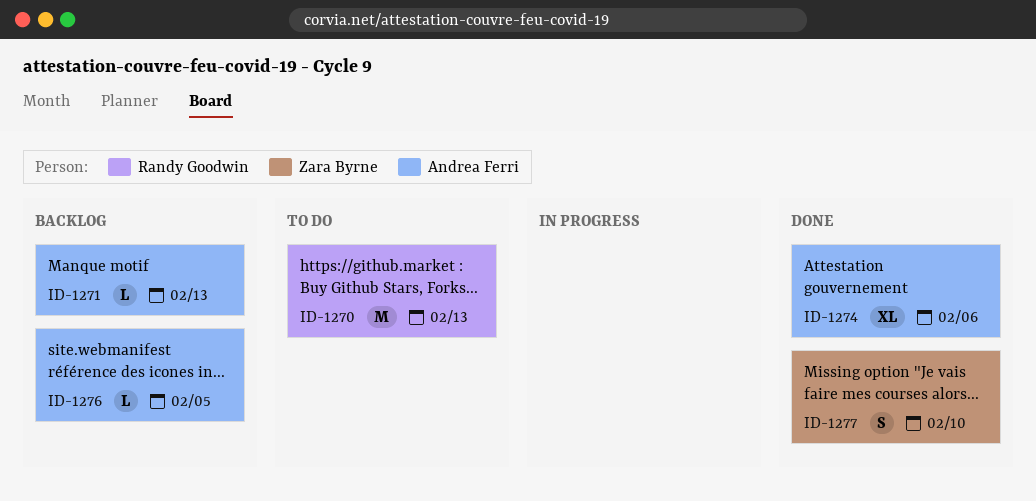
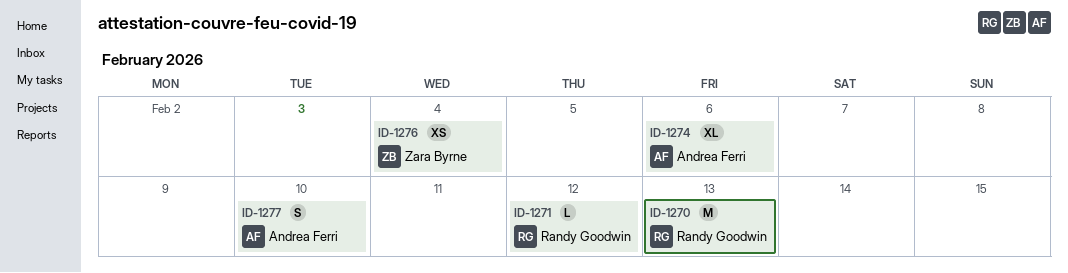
ID-1271, owner: Andrea Ferri -> Randy Goodwin
ID-1271, due: Feb 13 -> Feb 12
ID-1276, owner: Andrea Ferri -> Zara Byrne
ID-1276, estimate: L -> XS
ID-1276, due: Feb 5 -> Feb 4
ID-1277, owner: Zara Byrne -> Andrea Ferri

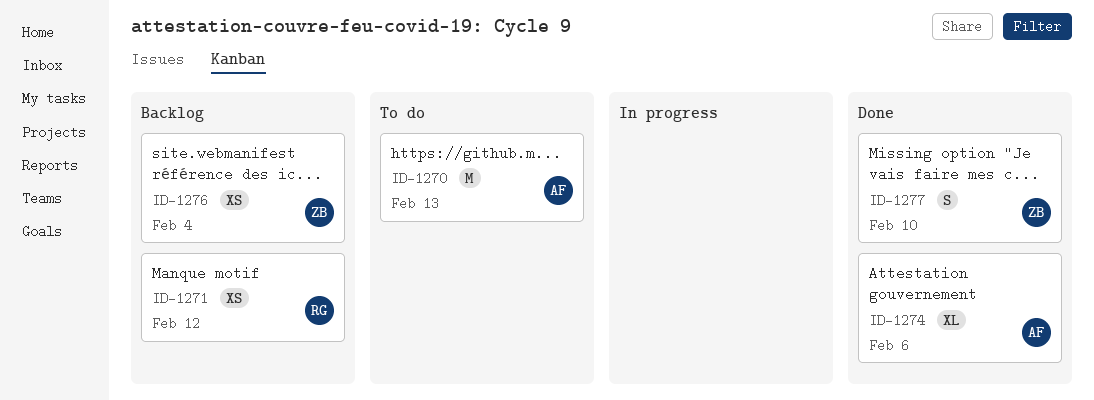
ID-1270, owner: Randy Goodwin -> Andrea Ferri
ID-1271, estimate: L -> XS
ID-1277, owner: Andrea Ferri -> Zara Byrne

